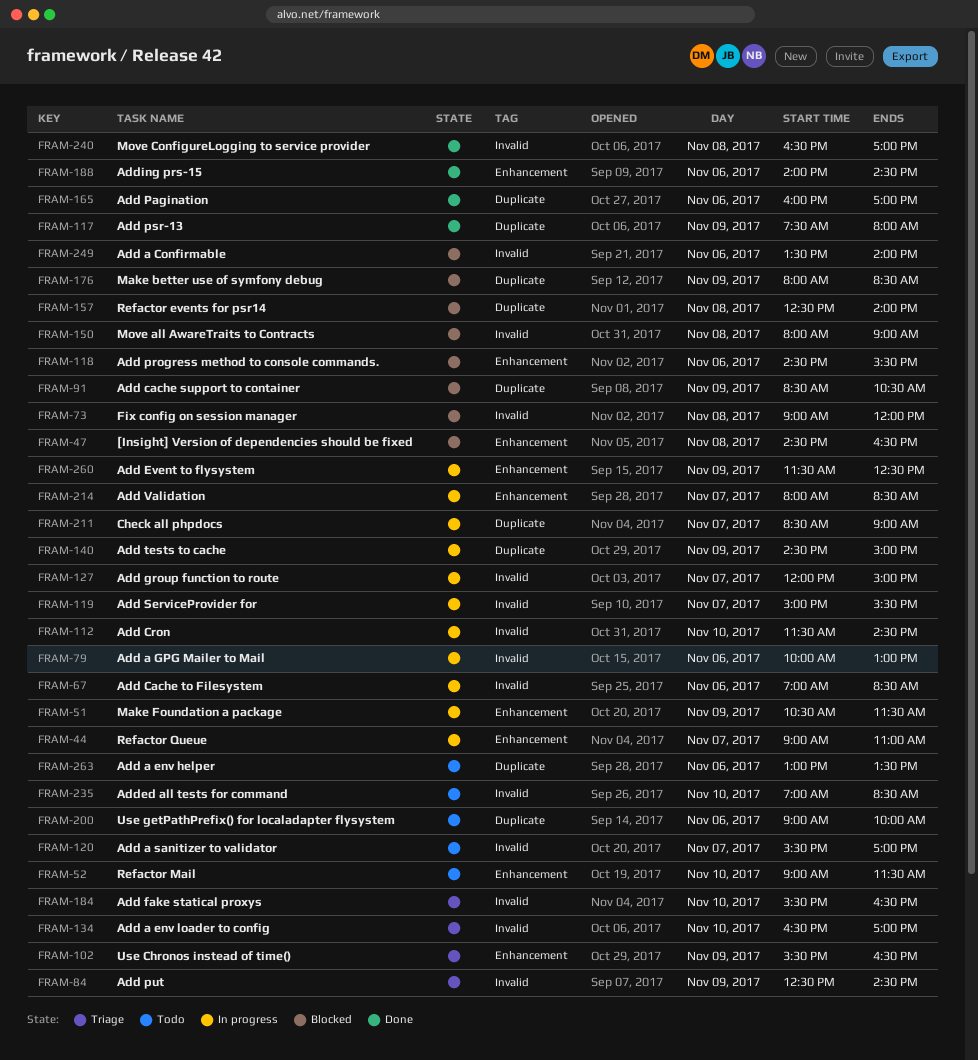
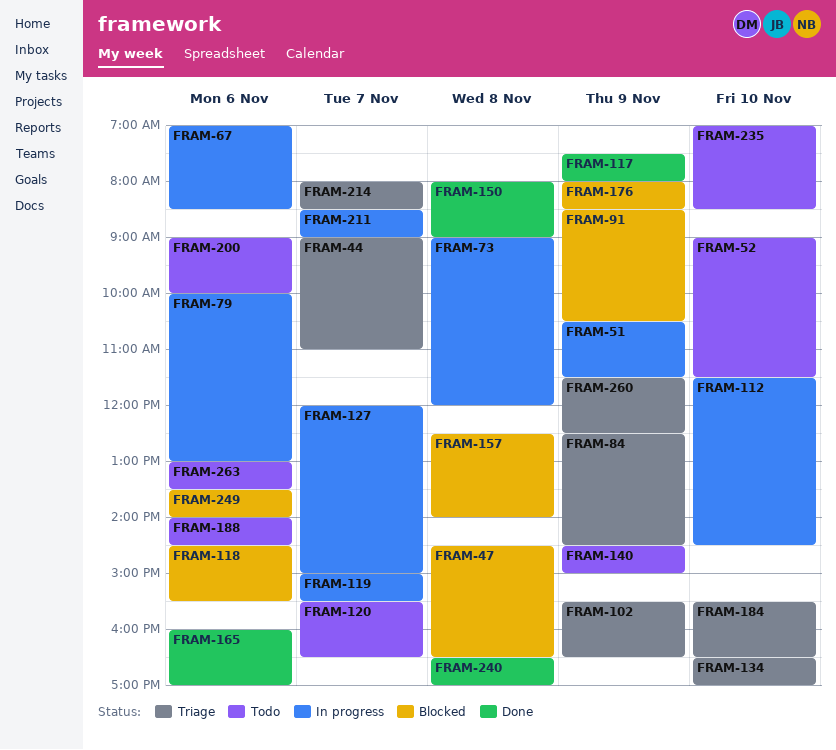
FRAM-44, status: In progress -> Triage
FRAM-73, status: Blocked -> In progress
FRAM-120, ends: 17:00 -> 16:30
FRAM-140, status: In progress -> Todo
FRAM-150, status: Blocked -> Done
FRAM-188, status: Done -> Todo
FRAM-214, status: In progress -> Triage
FRAM-260, status: In progress -> Triage

